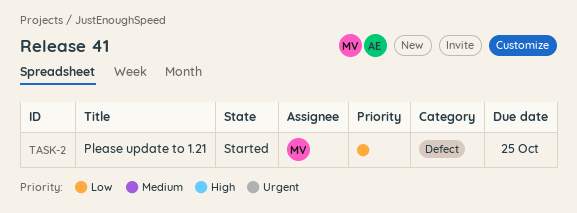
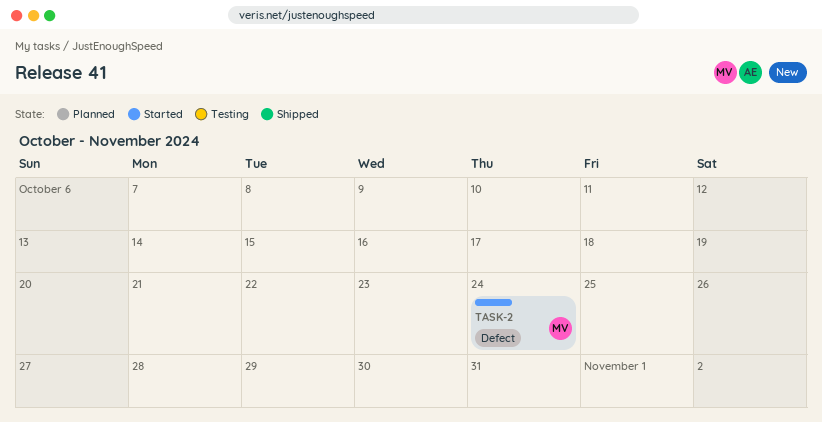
TASK-2, due: Oct 25 -> Oct 24

